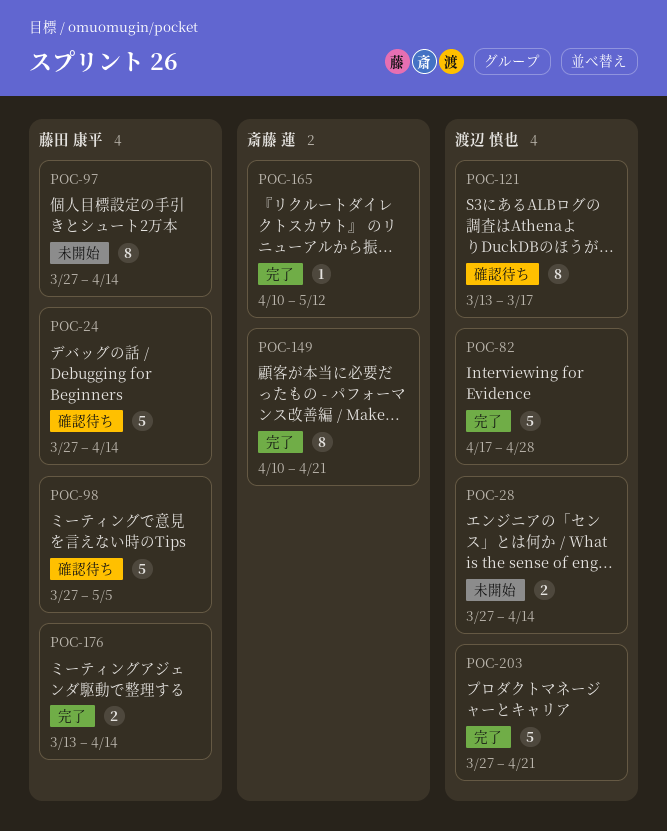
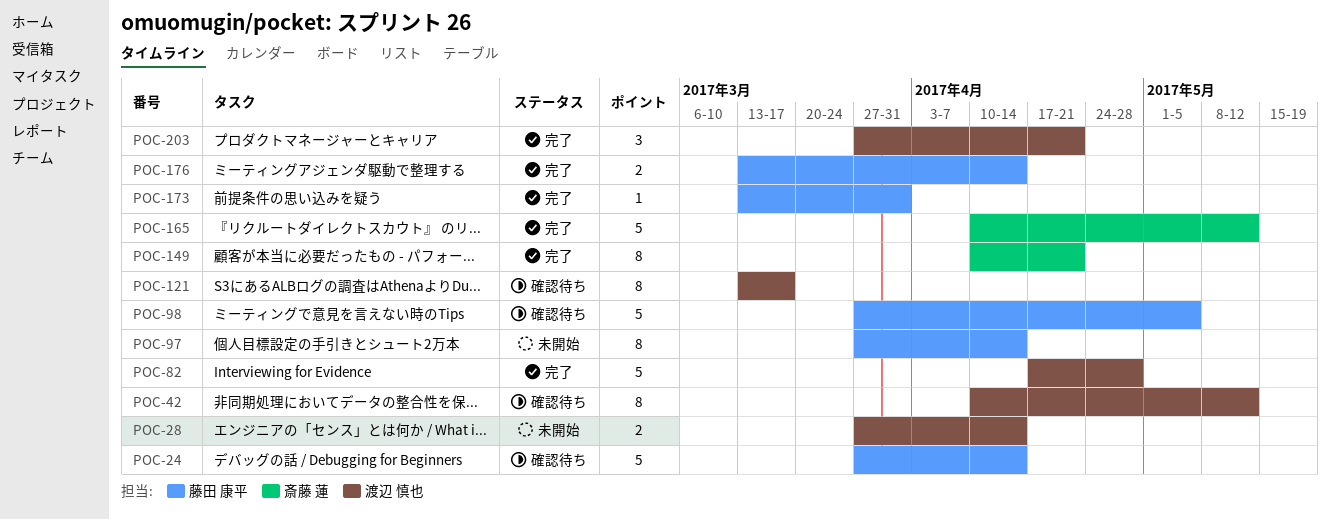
POC-42: none -> present
POC-165, estimate: 1 -> 5
POC-173: none -> present
POC-203, estimate: 5 -> 3

